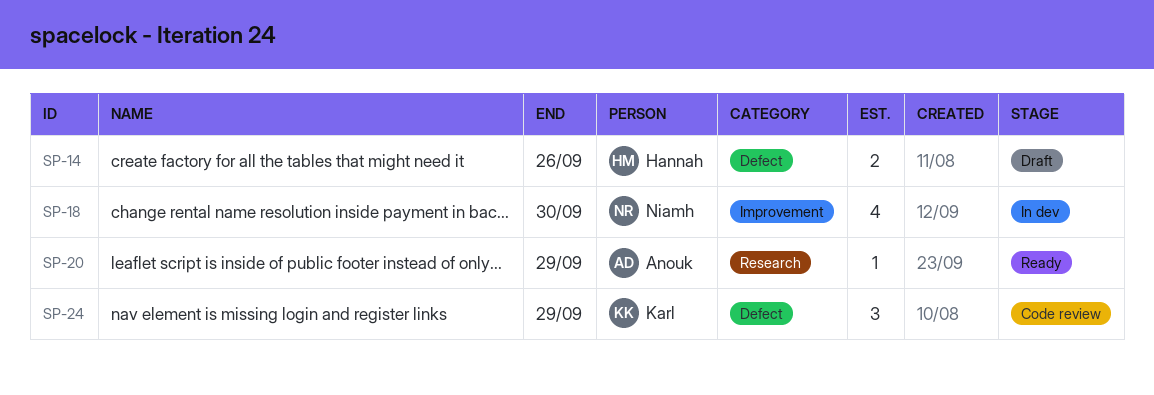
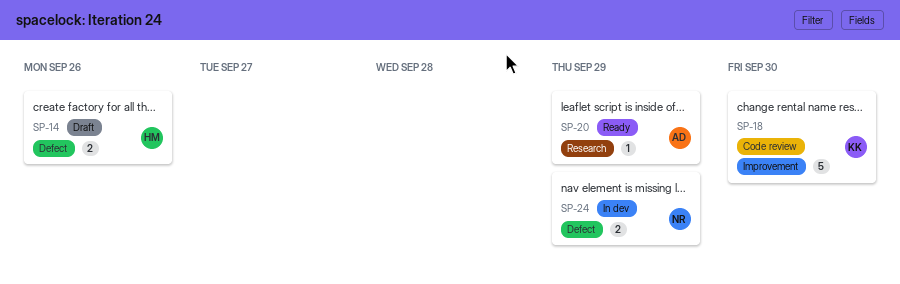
SP-18, status: In dev -> Code review
SP-18, owner: Niamh -> Karl
SP-18, estimate: 4 -> 5
SP-24, status: Code review -> In dev
SP-24, owner: Karl -> Niamh
SP-24, estimate: 3 -> 2

